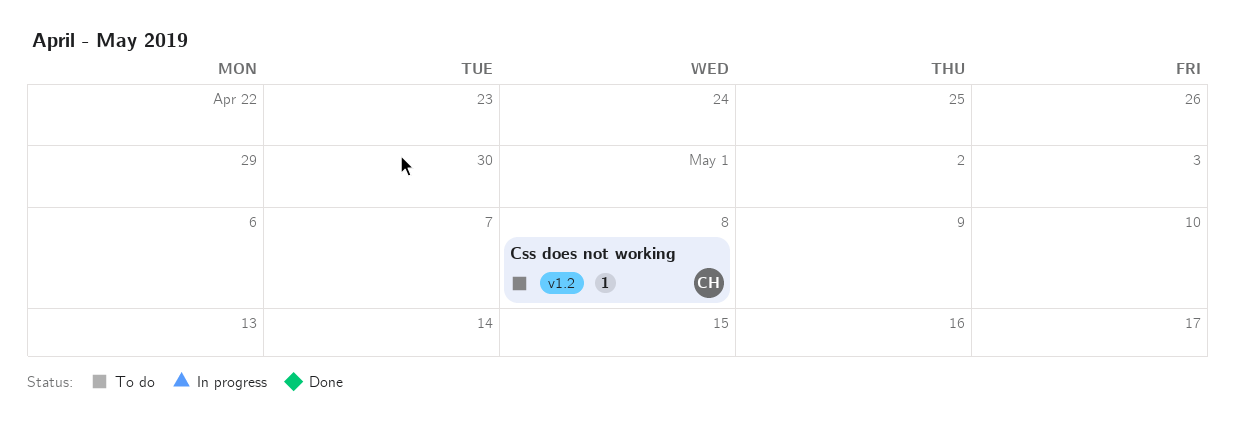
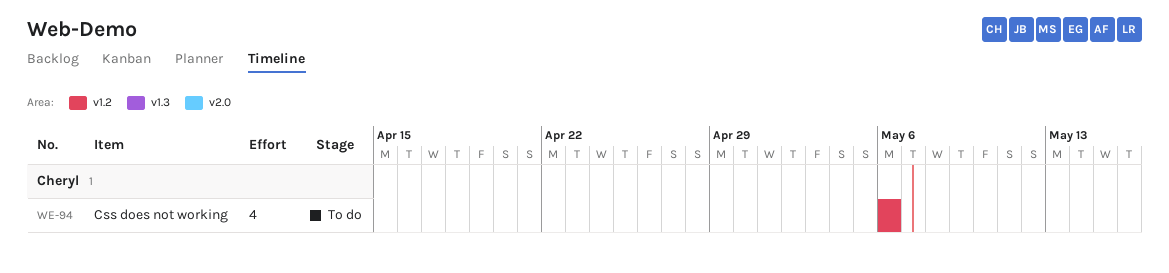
Css does not working, estimate: 1 -> 4
Css does not working, due: May 8 -> May 6

